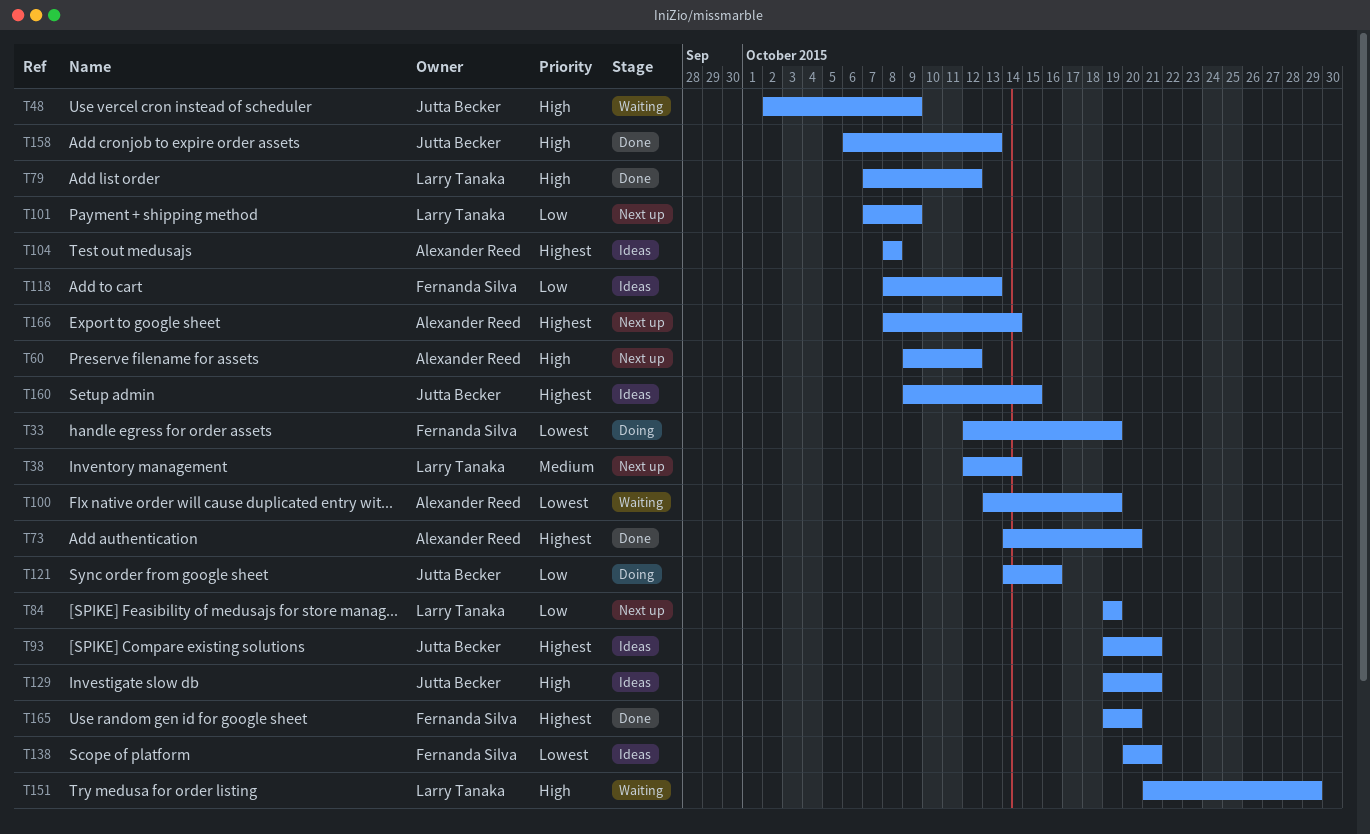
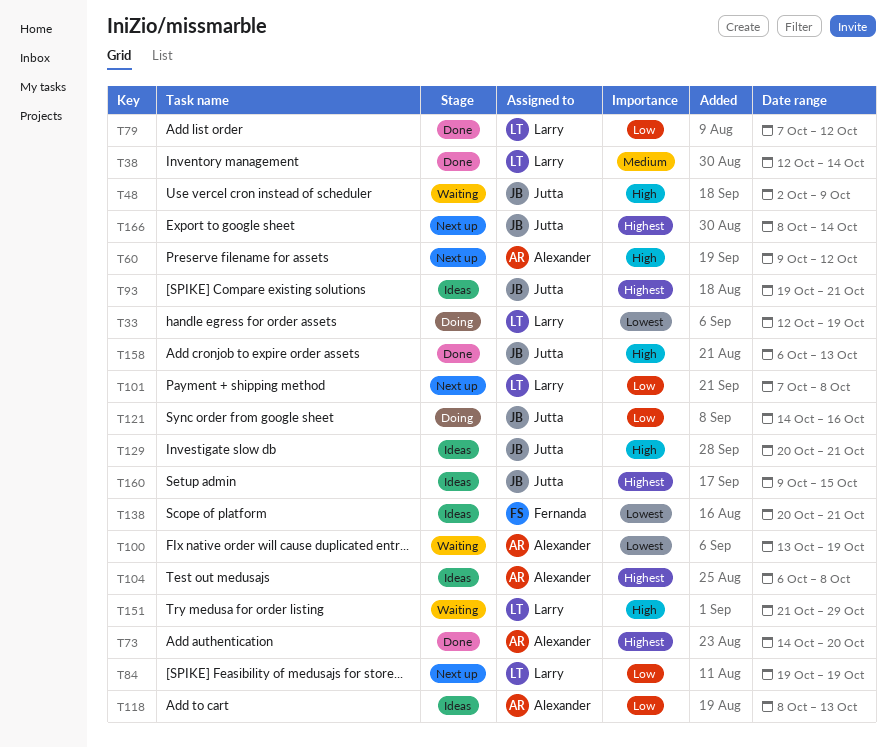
T33, owner: Fernanda Silva -> Larry Tanaka
T38, status: Next up -> Done
T79, priority: High -> Low
T101, due: Oct 9 -> Oct 8
T104, start: Oct 8 -> Oct 6
T118, owner: Fernanda Silva -> Alexander Reed
T129, start: Oct 19 -> Oct 20
T165: present -> none
T166, owner: Alexander Reed -> Jutta Becker

